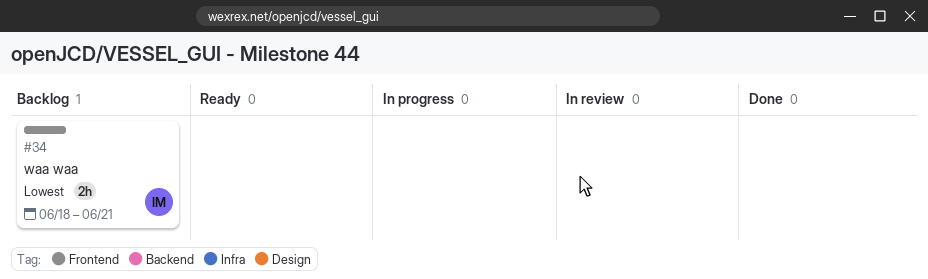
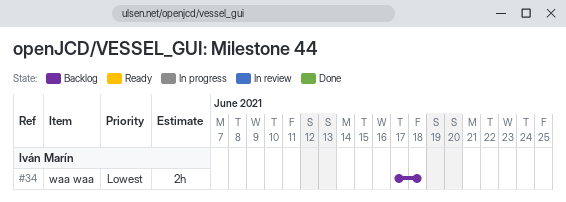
#34, start: Jun 18 -> Jun 17
#34, due: Jun 21 -> Jun 18

